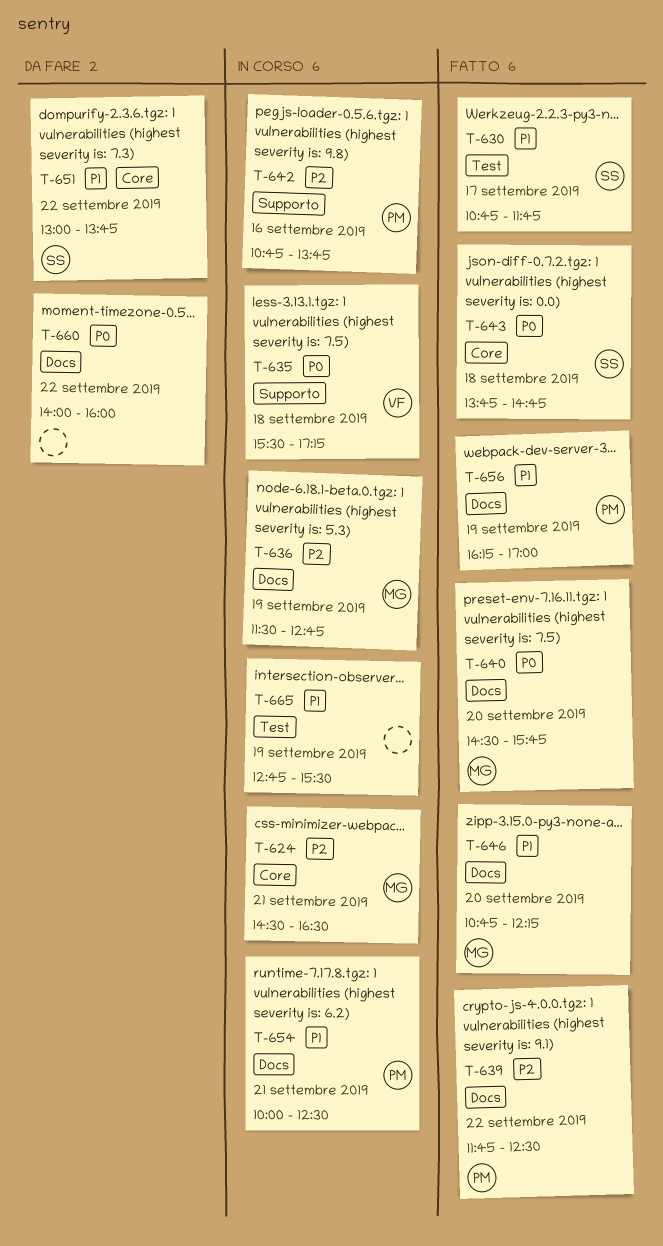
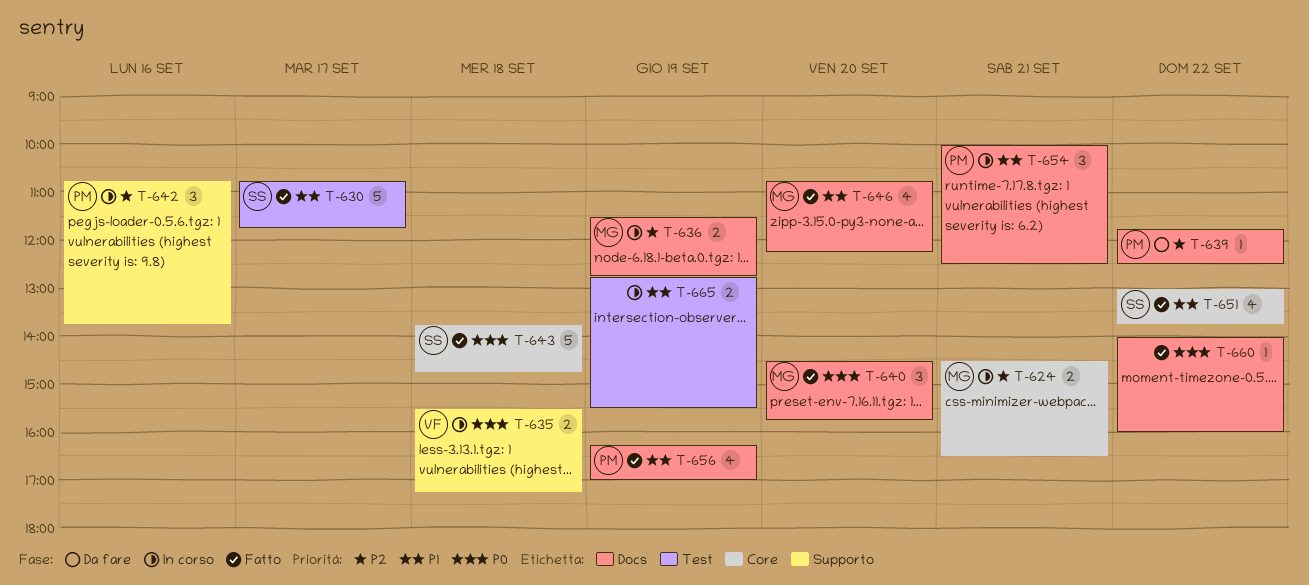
T-639, status: Fatto -> Da fare
T-651, status: Da fare -> Fatto
T-660, status: Da fare -> Fatto

